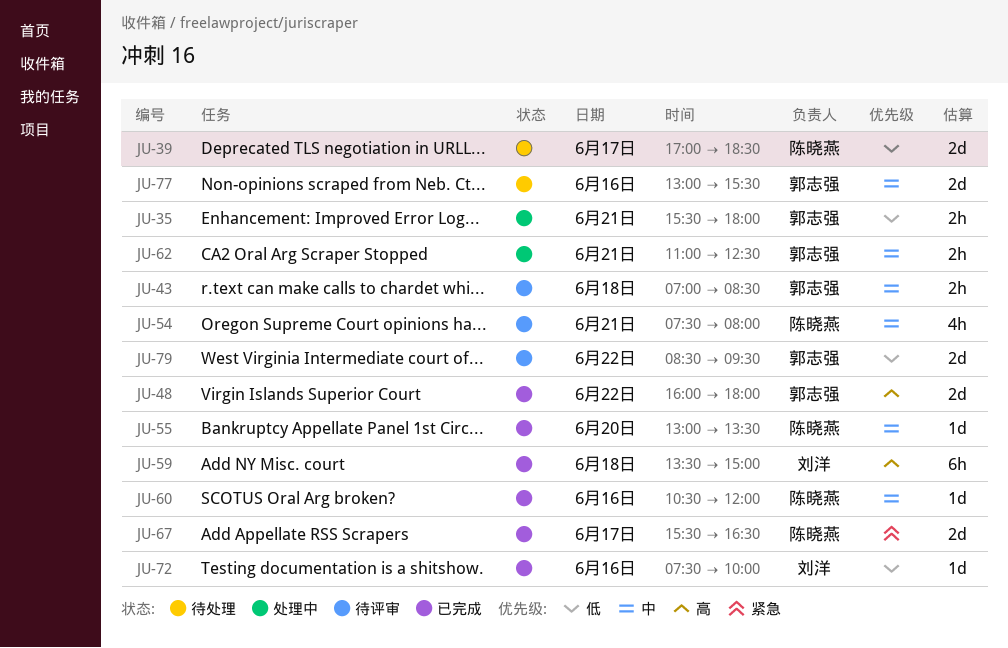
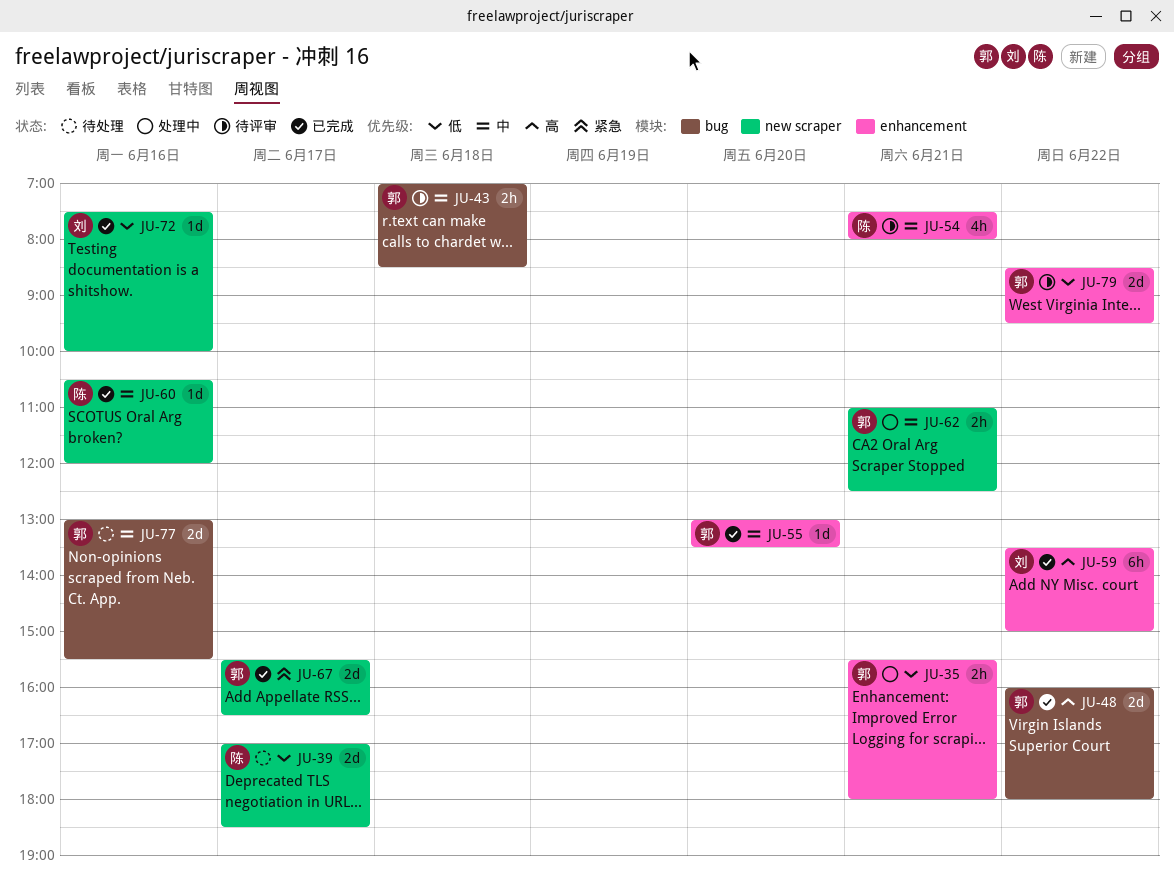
JU-55, owner: 陈晓燕 -> 郭志强
JU-59, day: Jun 18 -> Jun 22
JU-67, owner: 陈晓燕 -> 郭志强

